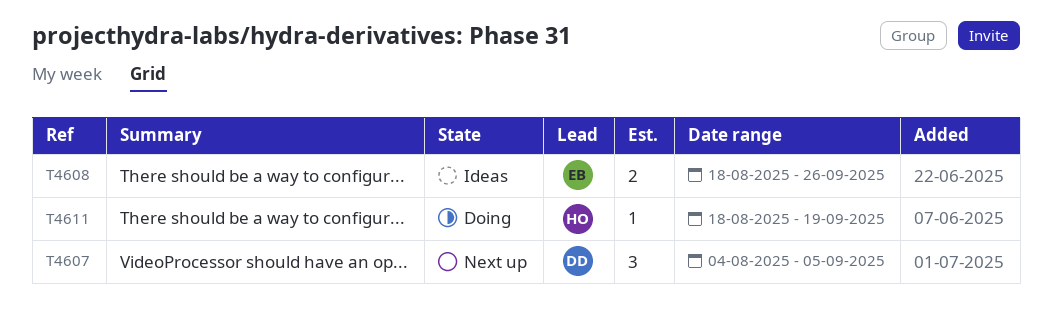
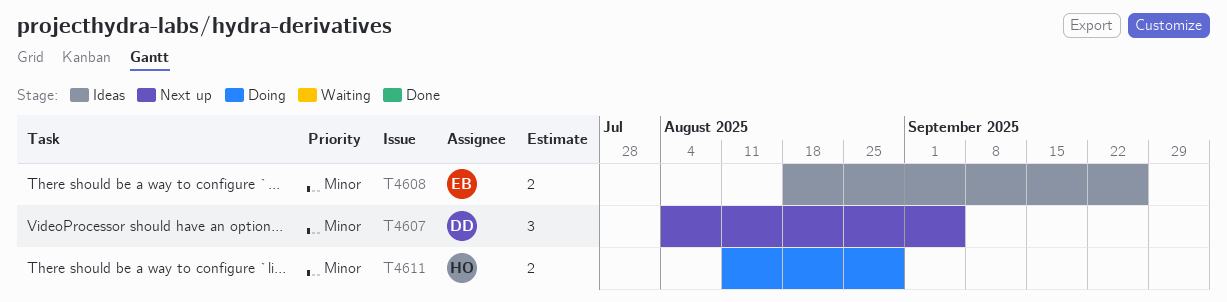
T4611, estimate: 1 -> 2
T4611, start: Aug 18 -> Aug 11
T4611, due: Sep 19 -> Aug 29

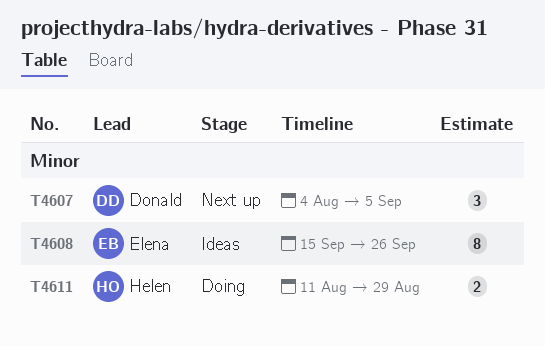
T4608, estimate: 2 -> 8
T4608, start: Aug 18 -> Sep 15

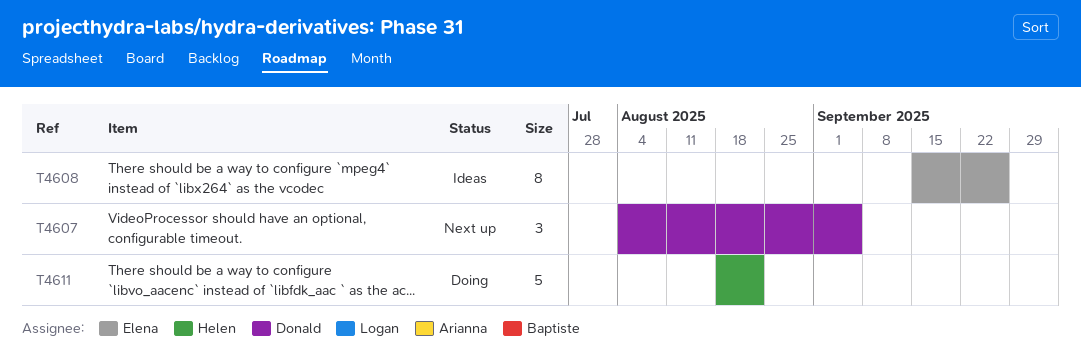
T4611, estimate: 2 -> 5
T4611, start: Aug 11 -> Aug 18
T4611, due: Aug 29 -> Aug 22

